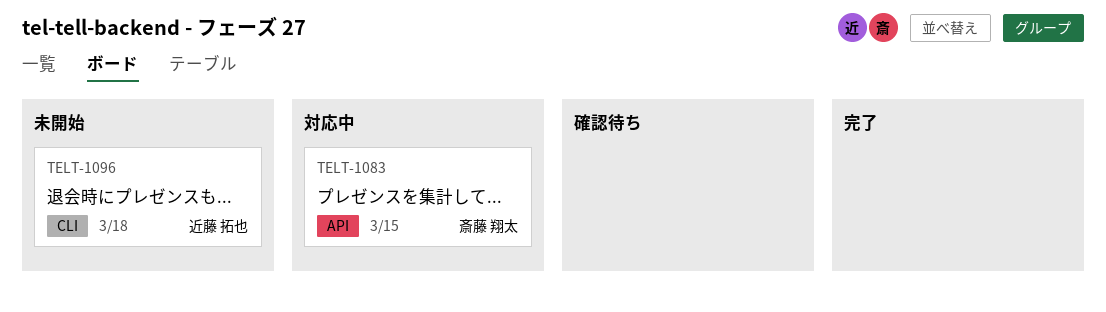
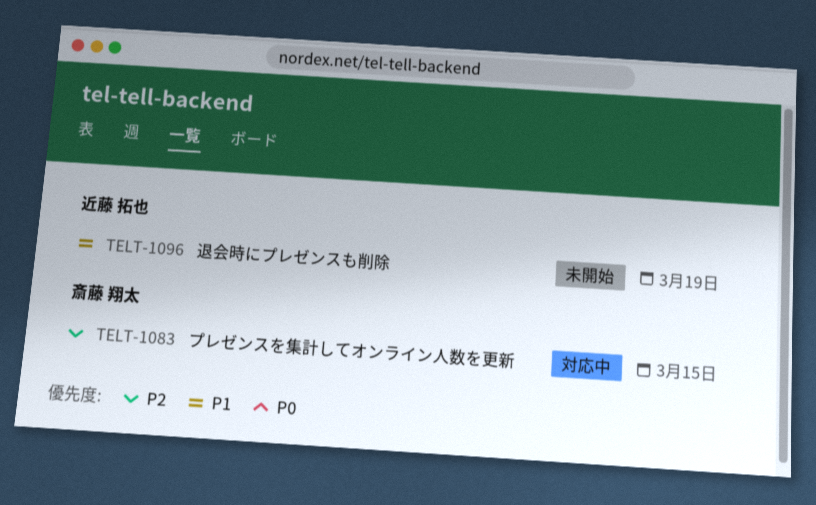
TELT-1096, due: Mar 18 -> Mar 19

